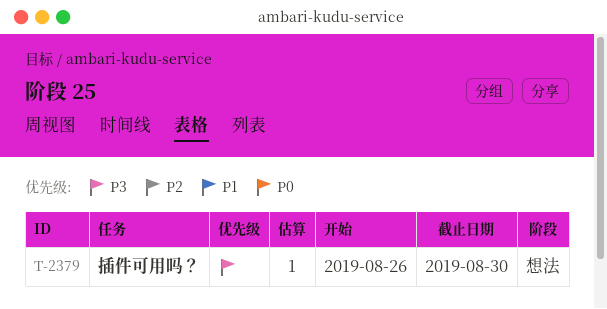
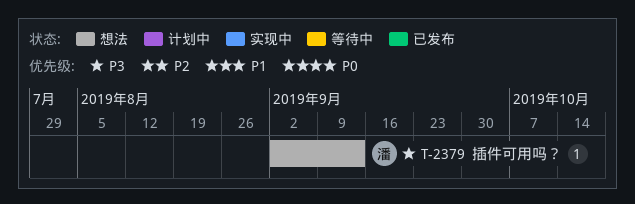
T-2379, start: Aug 26 -> Sep 2
T-2379, due: Aug 30 -> Sep 13

